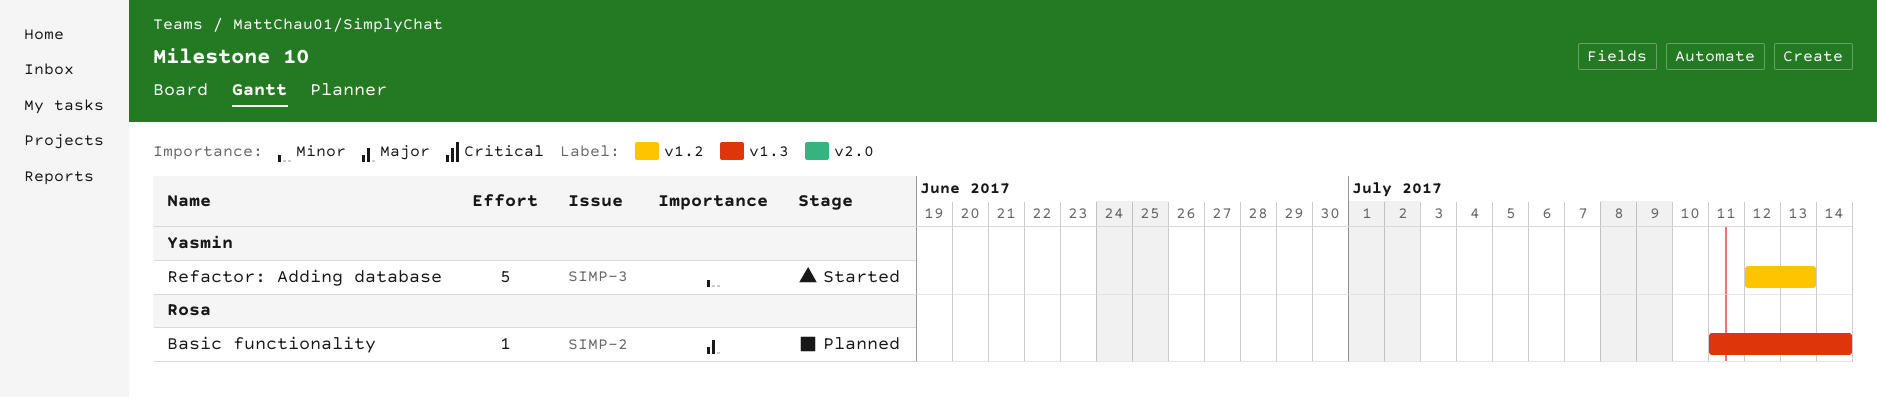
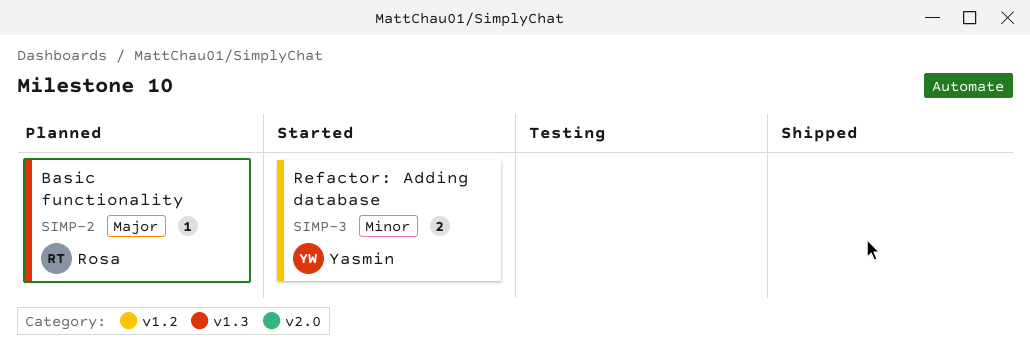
SIMP-3, estimate: 5 -> 2

